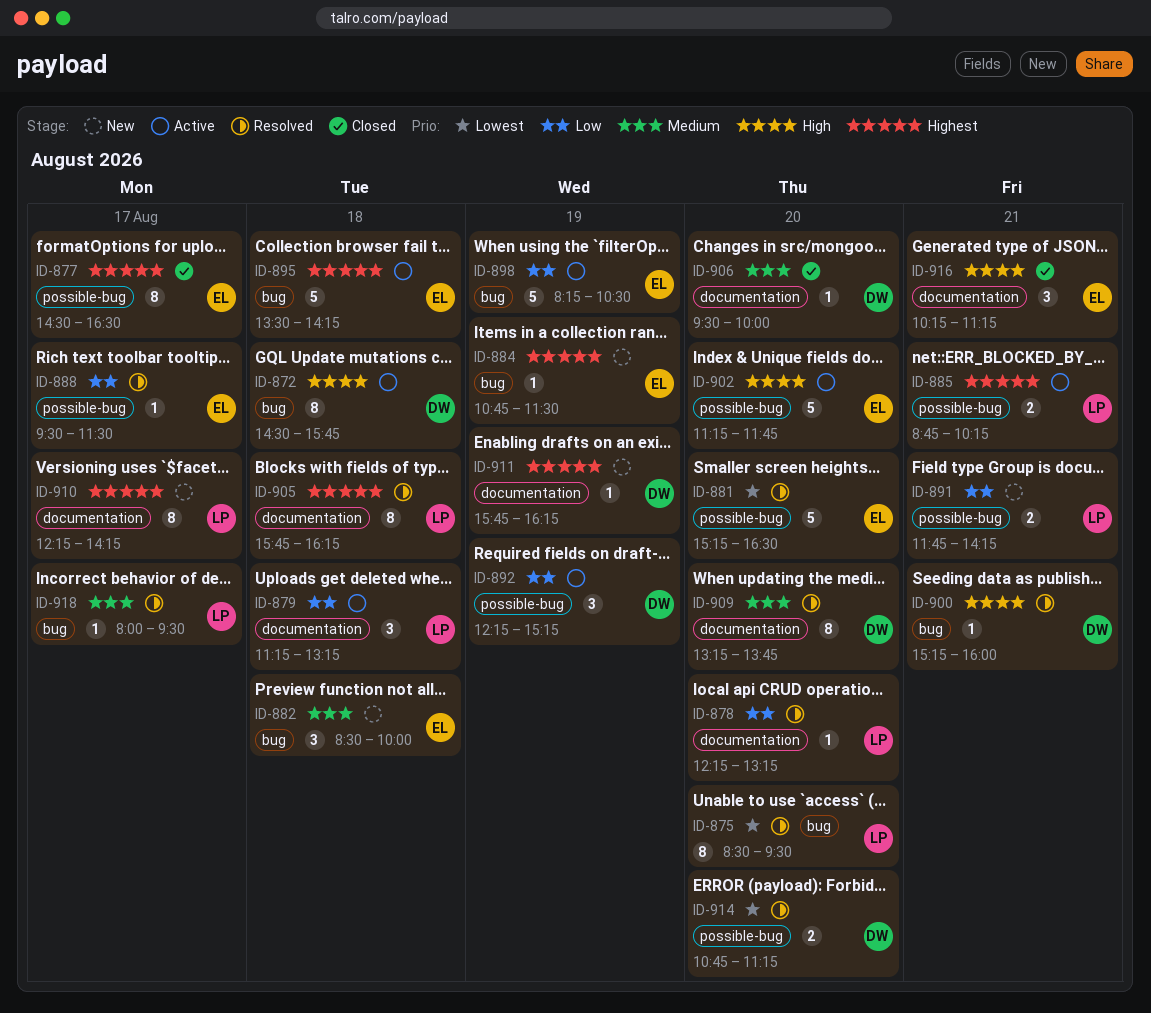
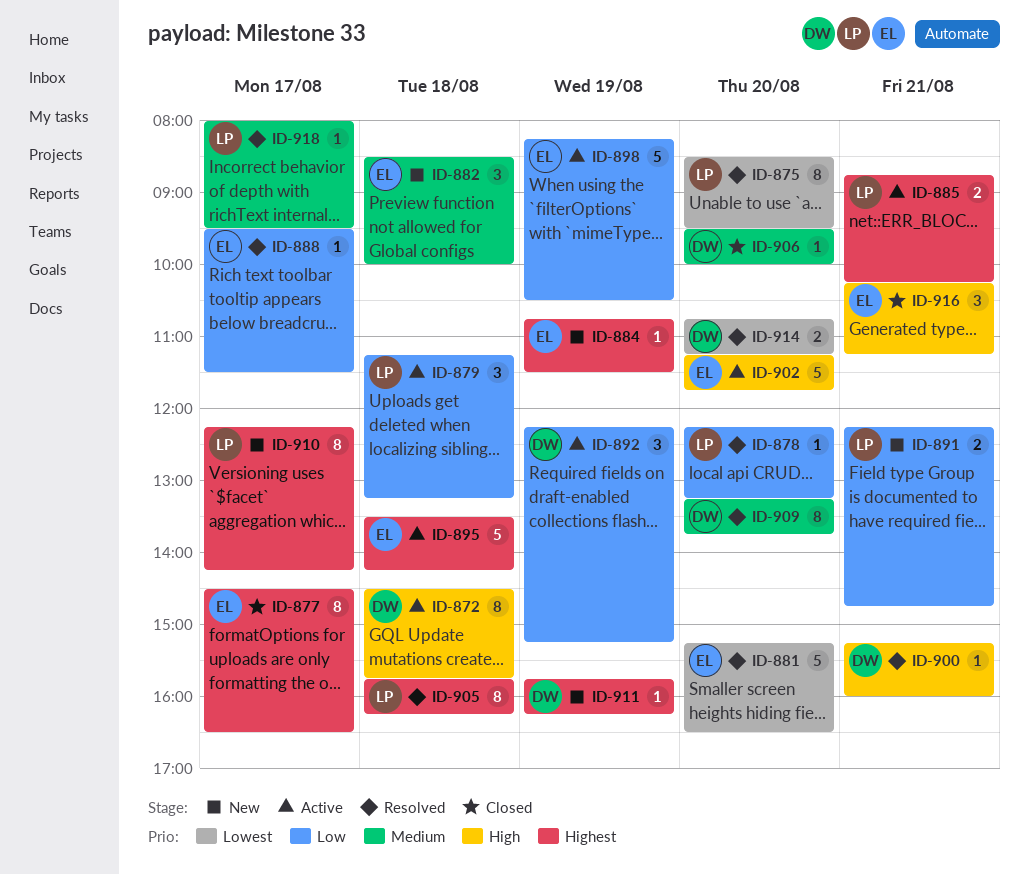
ID-891, begins: 11:45 -> 12:15
ID-891, ends: 14:15 -> 14:45

